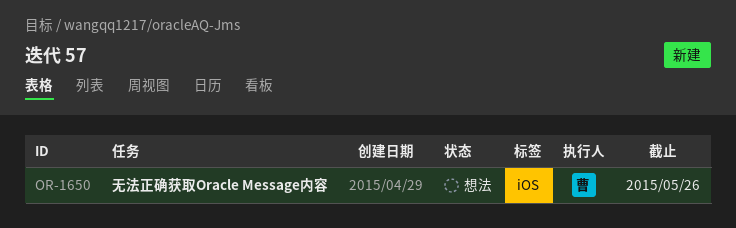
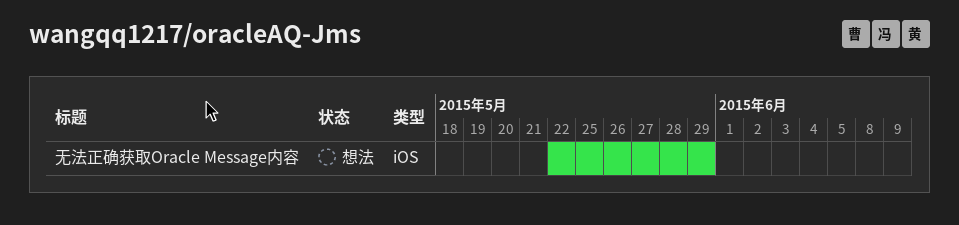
无法正确获取Oracle Message内容, due: May 26 -> May 29

